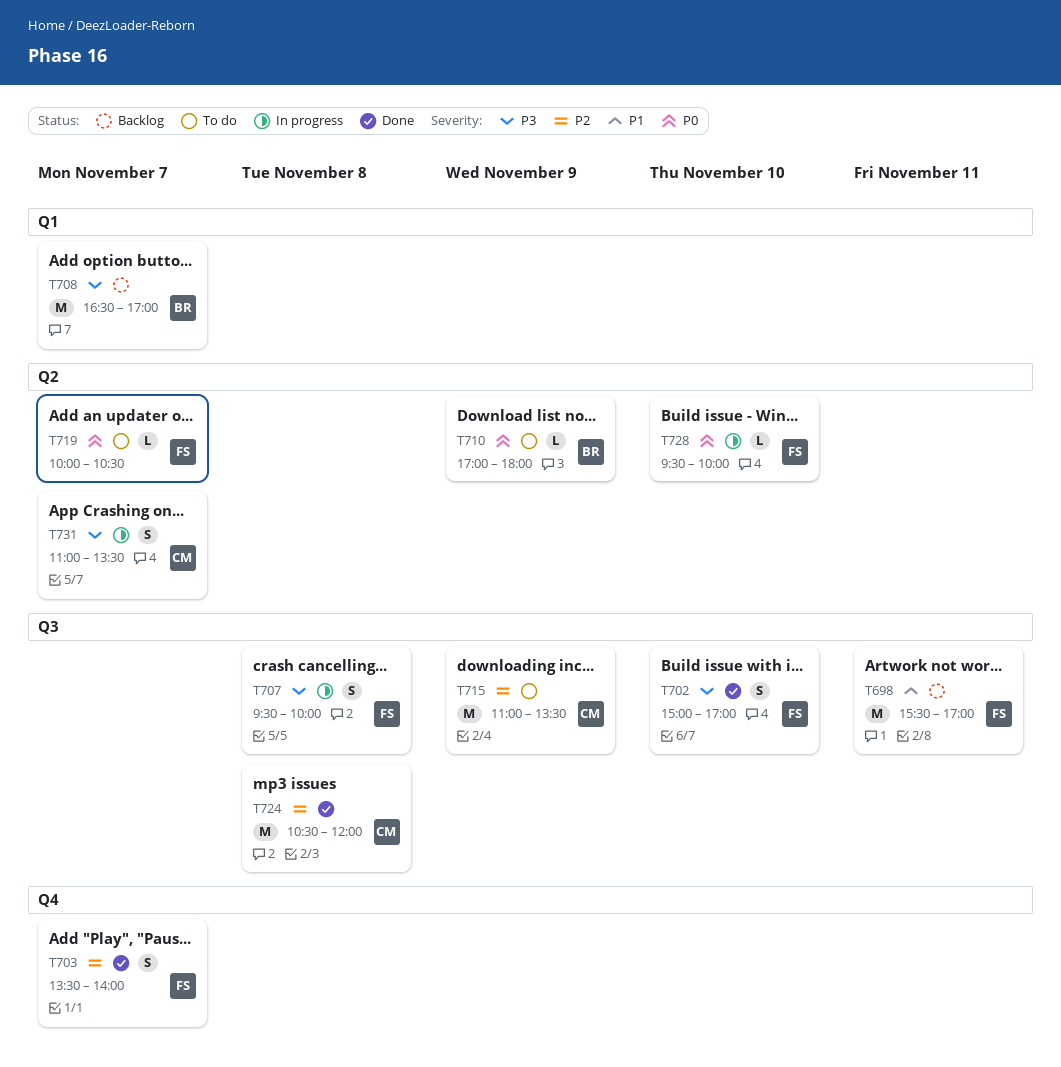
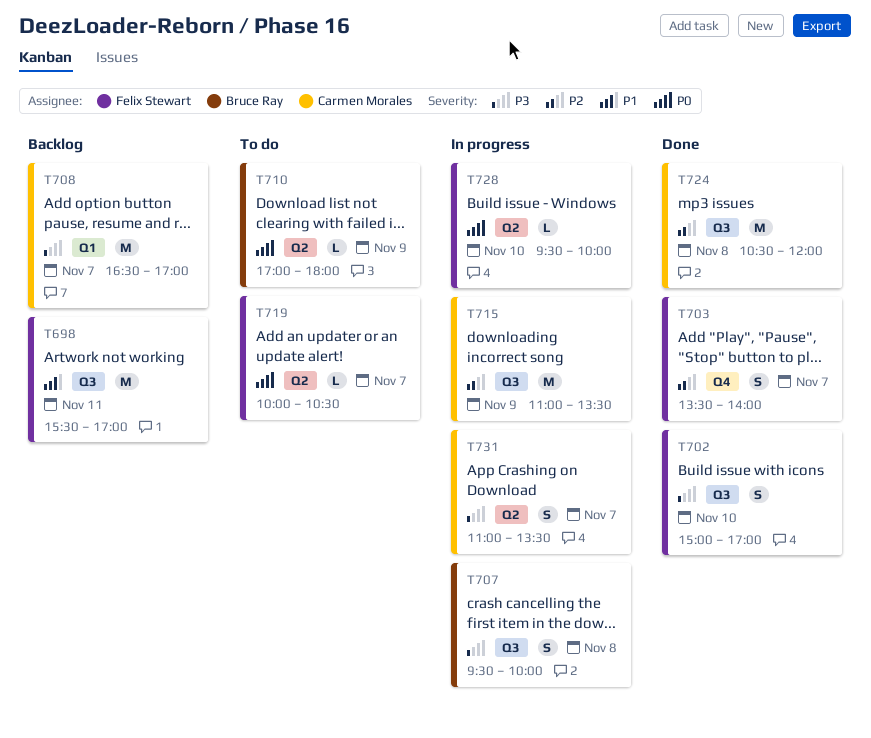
T707, owner: Felix Stewart -> Bruce Ray
T708, owner: Bruce Ray -> Carmen Morales
T715, status: To do -> In progress

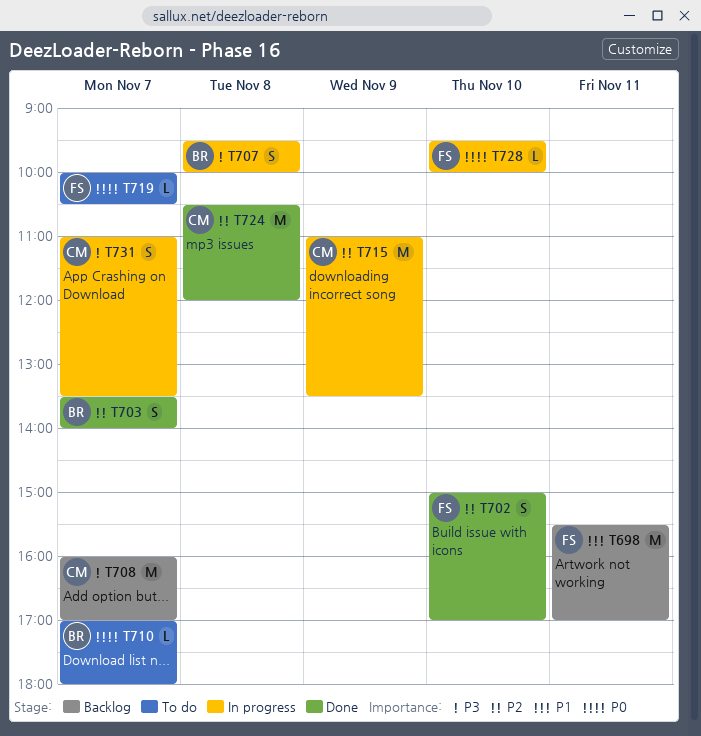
T702, priority: P3 -> P2
T703, owner: Felix Stewart -> Bruce Ray
T708, begins: 16:30 -> 16:00
T710, day: Nov 9 -> Nov 7

